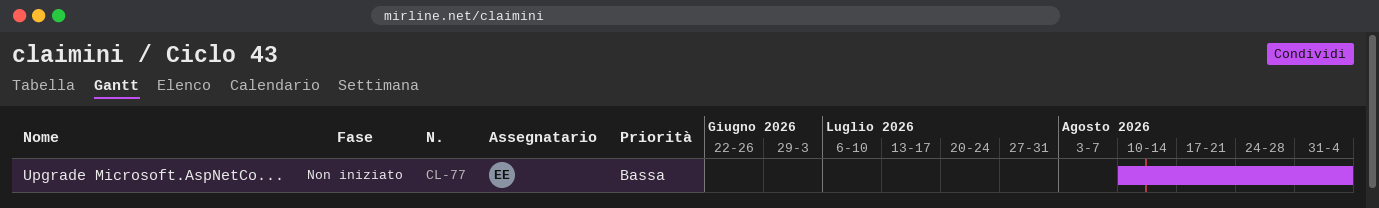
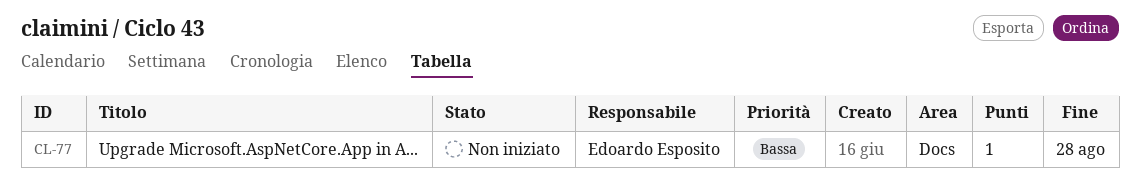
CL-77, due: Sep 4 -> Aug 28

